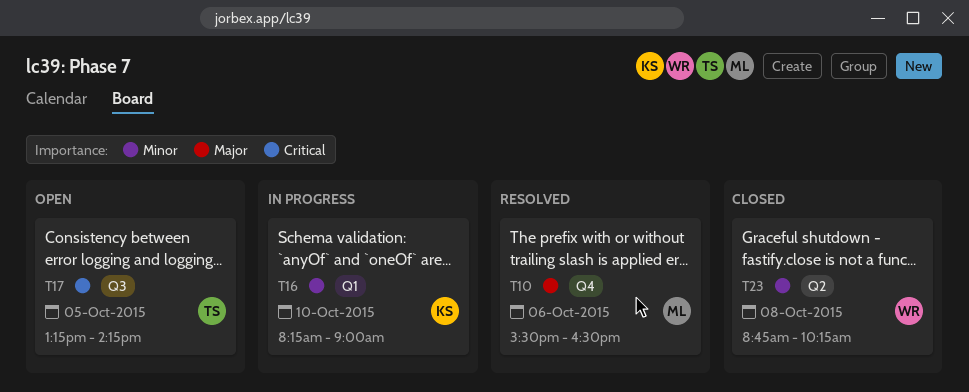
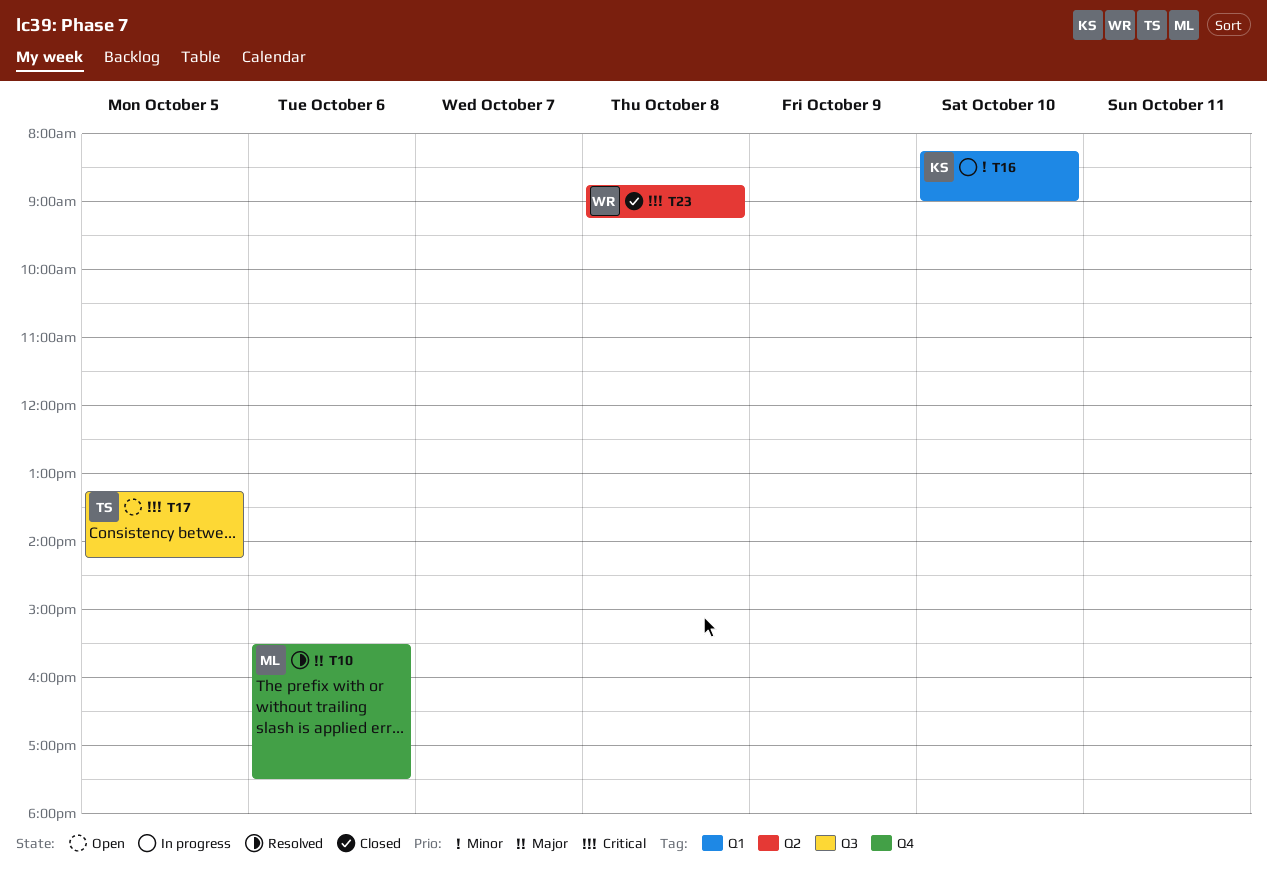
T10, ends: 16:30 -> 17:30
T23, priority: Minor -> Critical
T23, ends: 10:15 -> 09:15

